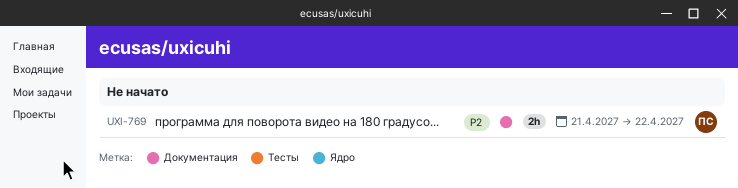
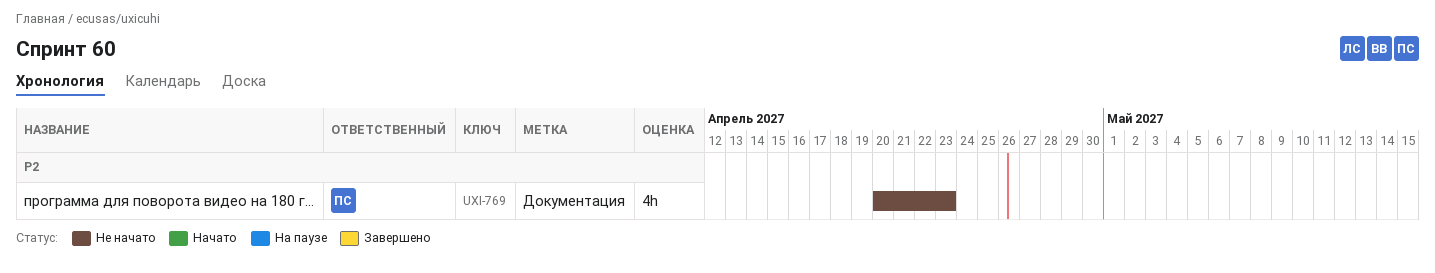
UXI-769, estimate: 2h -> 4h
UXI-769, start: Apr 21 -> Apr 20
UXI-769, due: Apr 22 -> Apr 23

